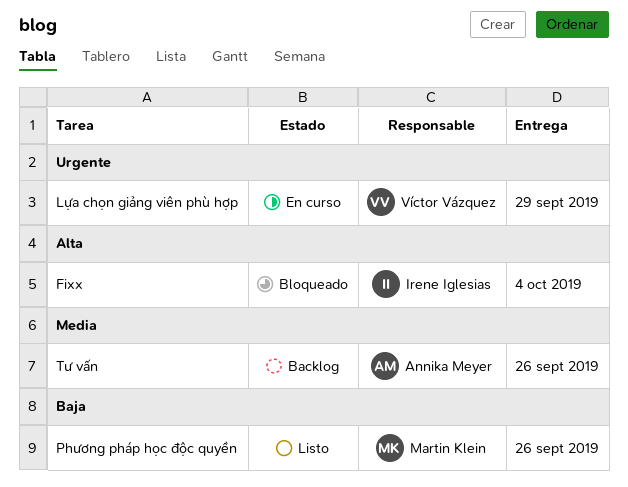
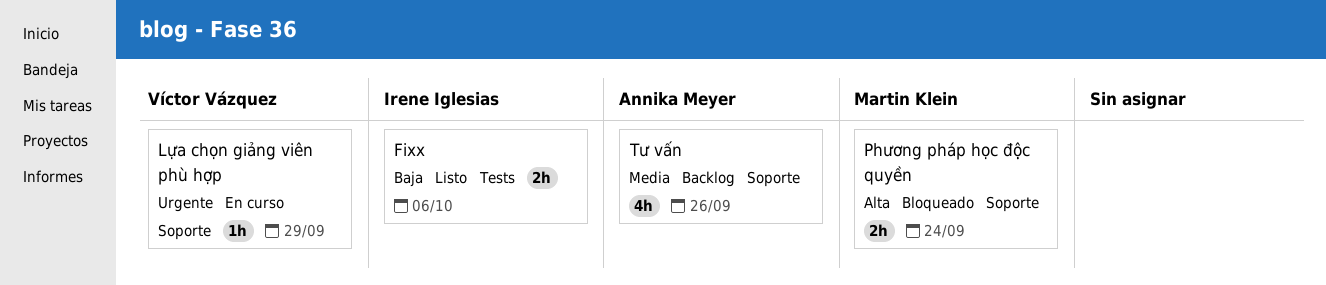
Fixx, status: Bloqueado -> Listo
Fixx, priority: Alta -> Baja
Fixx, due: Oct 4 -> Oct 6
Phương pháp học độc quyền, status: Listo -> Bloqueado
Phương pháp học độc quyền, priority: Baja -> Alta
Phương pháp học độc quyền, due: Sep 26 -> Sep 24

